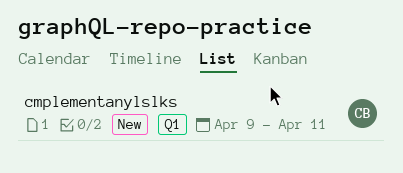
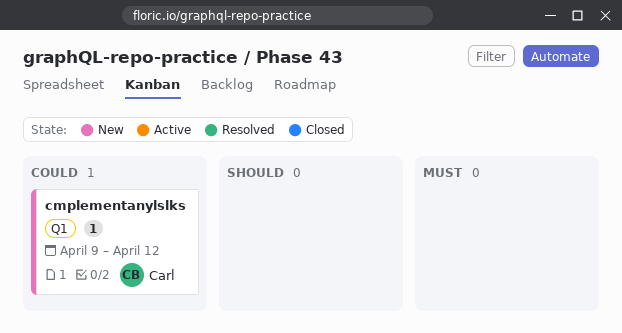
cmplementanylslks, due: Apr 11 -> Apr 12

